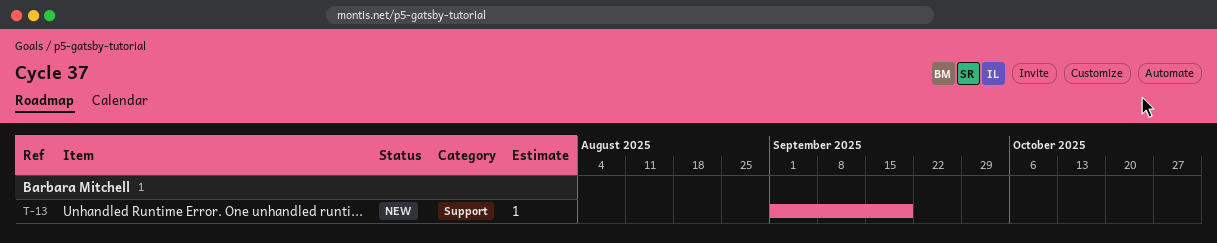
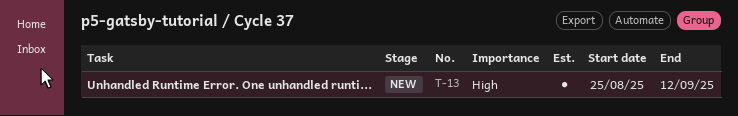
T-13, start: Sep 1 -> Aug 25
T-13, due: Sep 19 -> Sep 12

